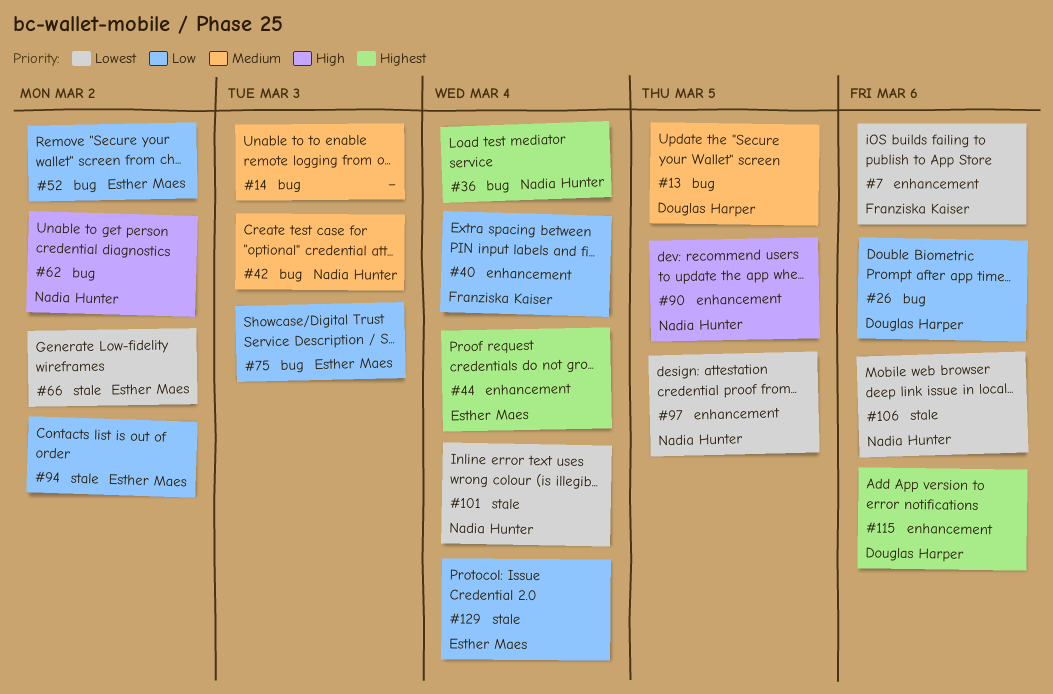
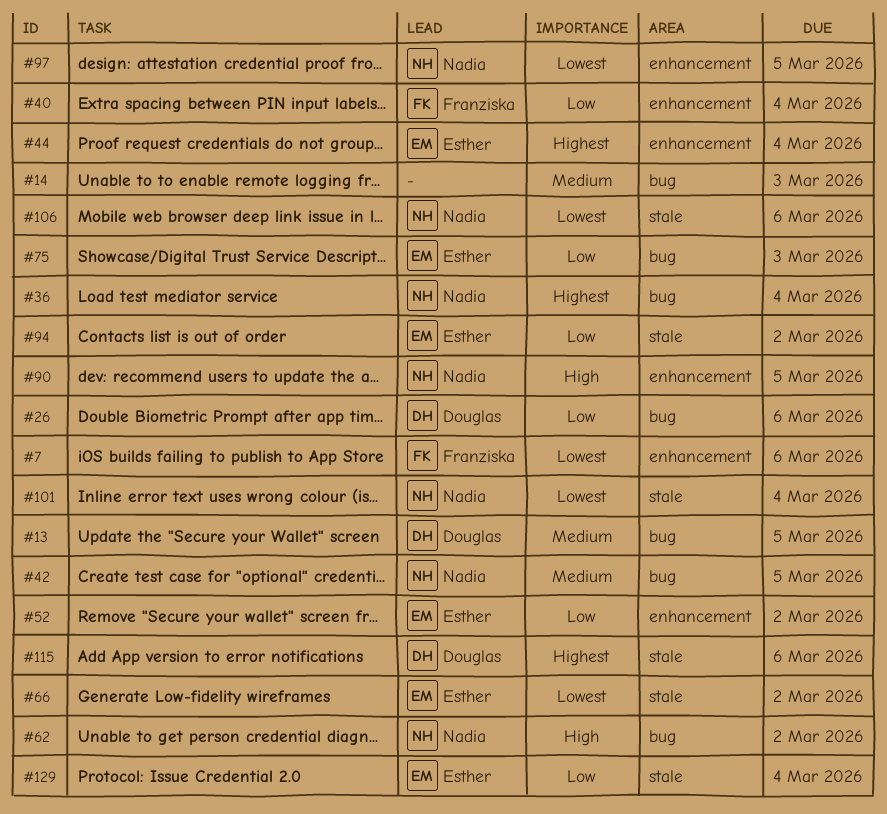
#42, due: Mar 3 -> Mar 5
#52, label: bug -> enhancement
#115, label: enhancement -> stale

